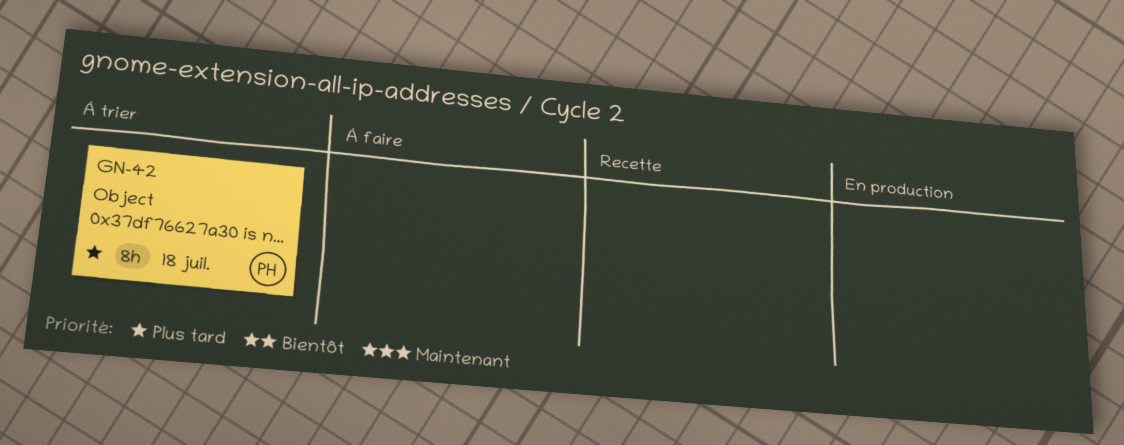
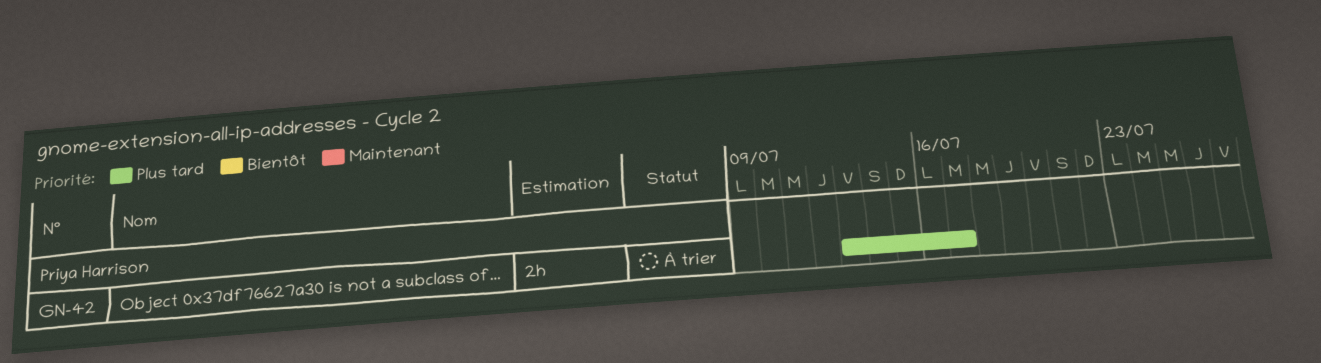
GN-42, estimate: 8h -> 2h
GN-42, due: Jul 18 -> Jul 17

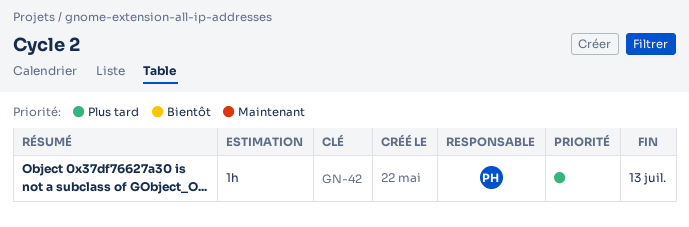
GN-42, estimate: 2h -> 1h
GN-42, due: Jul 17 -> Jul 13

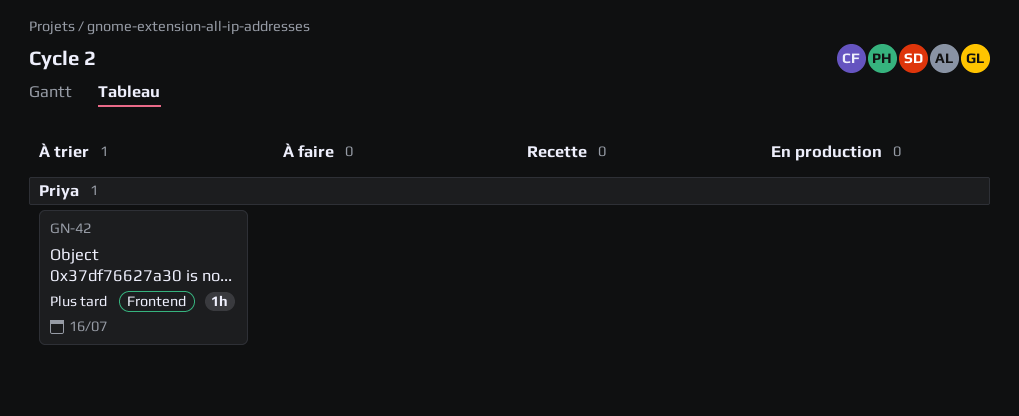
GN-42, due: Jul 13 -> Jul 16

